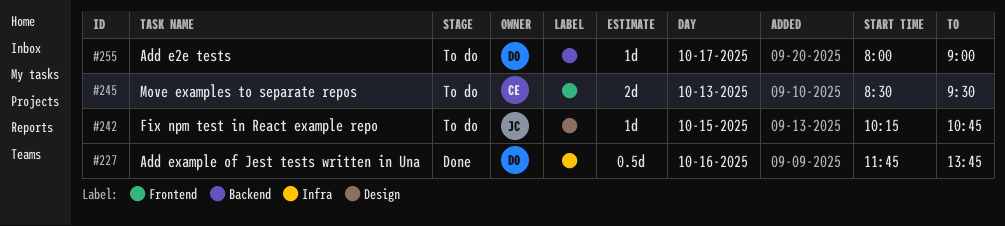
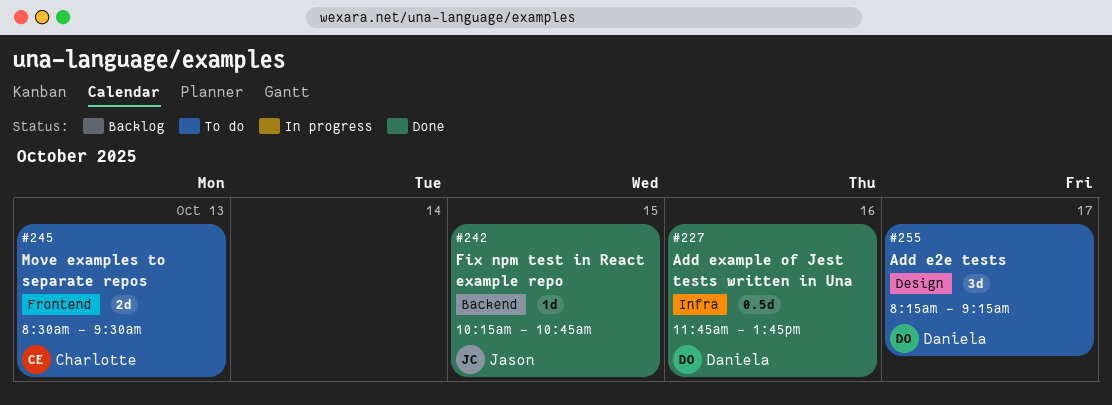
#242, status: To do -> Done
#242, label: Design -> Backend
#255, label: Backend -> Design
#255, estimate: 1d -> 3d
#255, begins: 08:00 -> 08:15
#255, ends: 09:00 -> 09:15

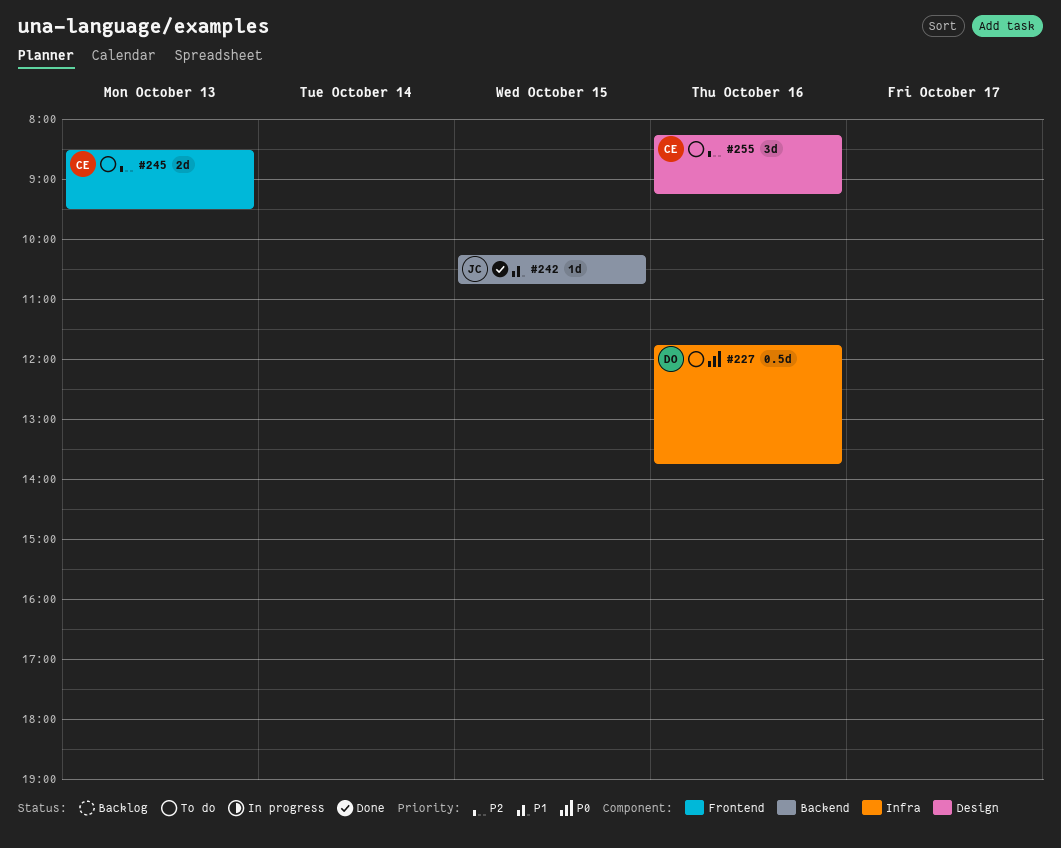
#227, status: Done -> To do
#255, owner: Daniela -> Charlotte
#255, day: Oct 17 -> Oct 16

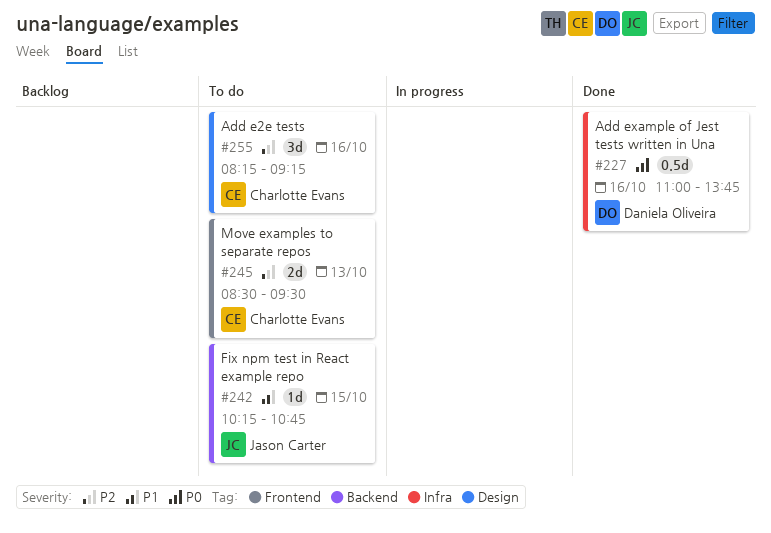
#227, status: To do -> Done
#227, begins: 11:45 -> 11:00
#242, status: Done -> To do

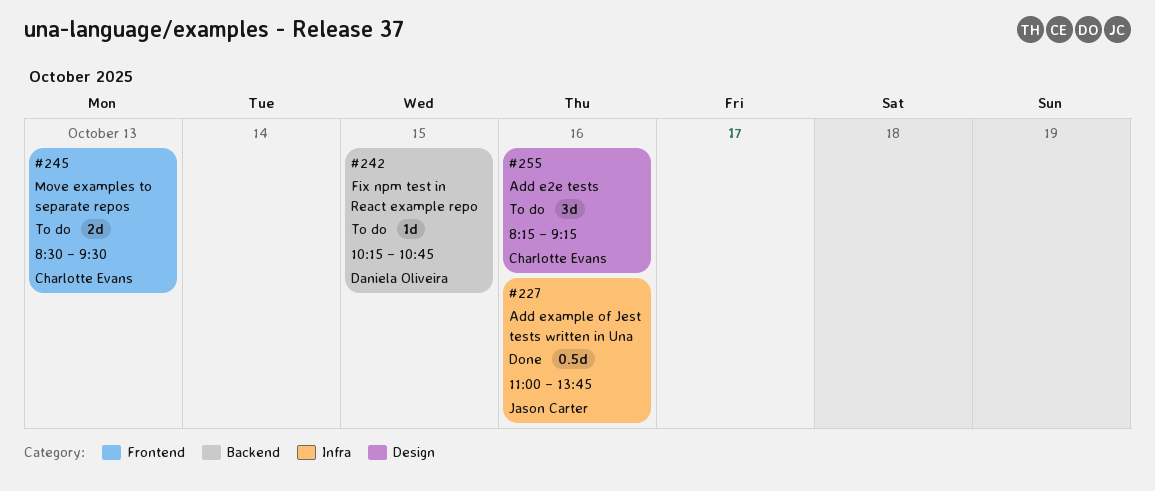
#227, owner: Daniela Oliveira -> Jason Carter
#242, owner: Jason Carter -> Daniela Oliveira

